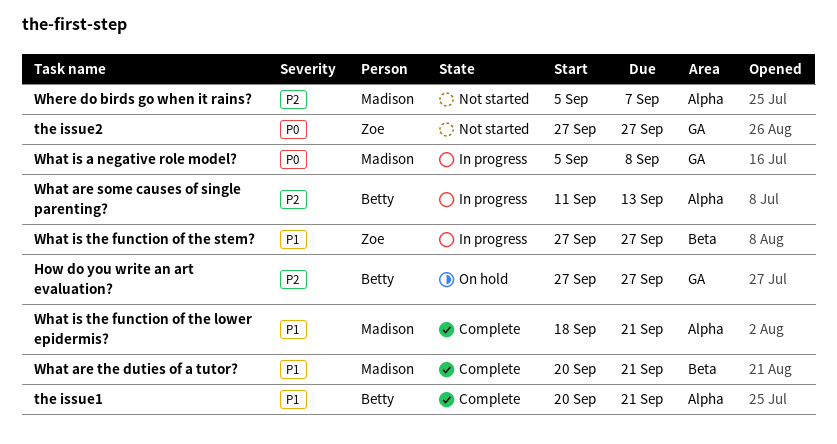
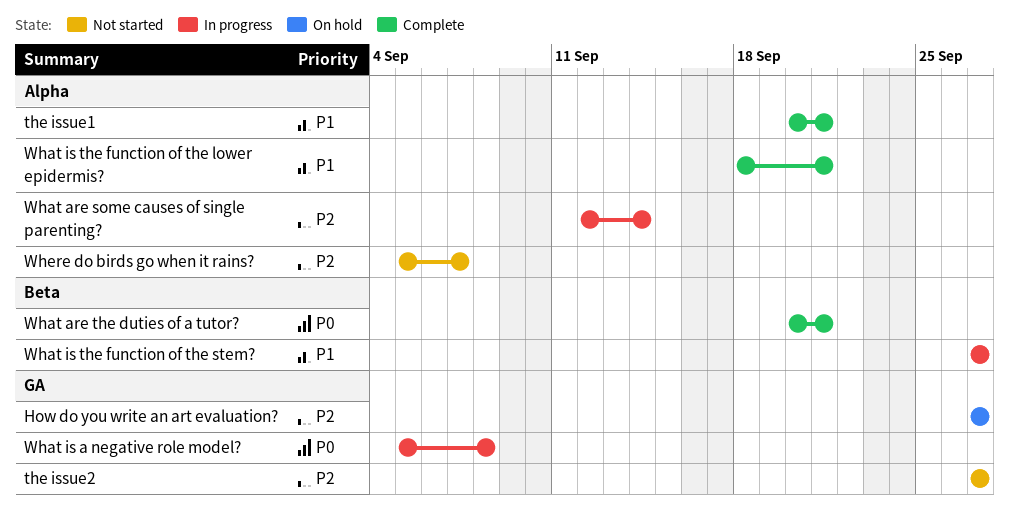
the issue2, priority: P0 -> P2
What are some causes of single parenting?, start: Sep 11 -> Sep 12
What are some causes of single parenting?, due: Sep 13 -> Sep 14
What are the duties of a tutor?, priority: P1 -> P0

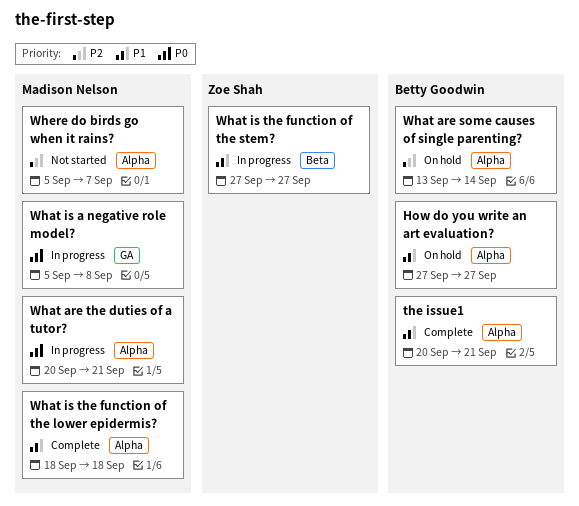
How do you write an art evaluation?, priority: P2 -> P1
How do you write an art evaluation?, label: GA -> Alpha
the issue2: present -> none
What are some causes of single parenting?, status: In progress -> On hold
What are some causes of single parenting?, start: Sep 12 -> Sep 13
What are the duties of a tutor?, status: Complete -> In progress
What are the duties of a tutor?, label: Beta -> Alpha
What is the function of the lower epidermis?, due: Sep 21 -> Sep 18

